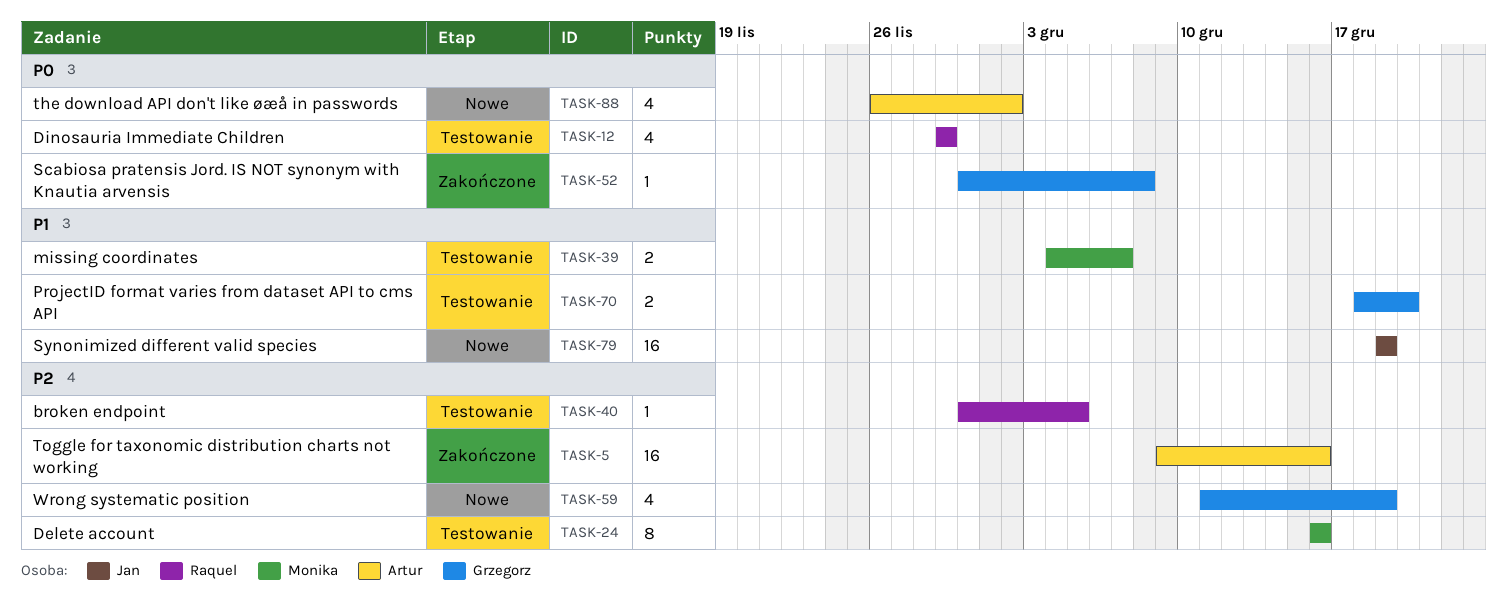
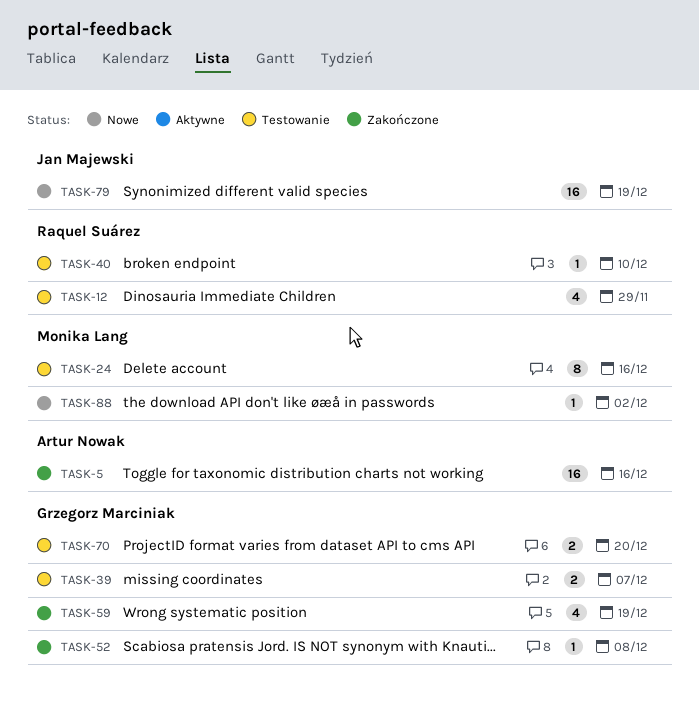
TASK-39, owner: Monika Lang -> Grzegorz Marciniak
TASK-40, due: Dec 5 -> Dec 10
TASK-59, status: Nowe -> Zakończone
TASK-88, owner: Artur Nowak -> Monika Lang
TASK-88, estimate: 4 -> 1

